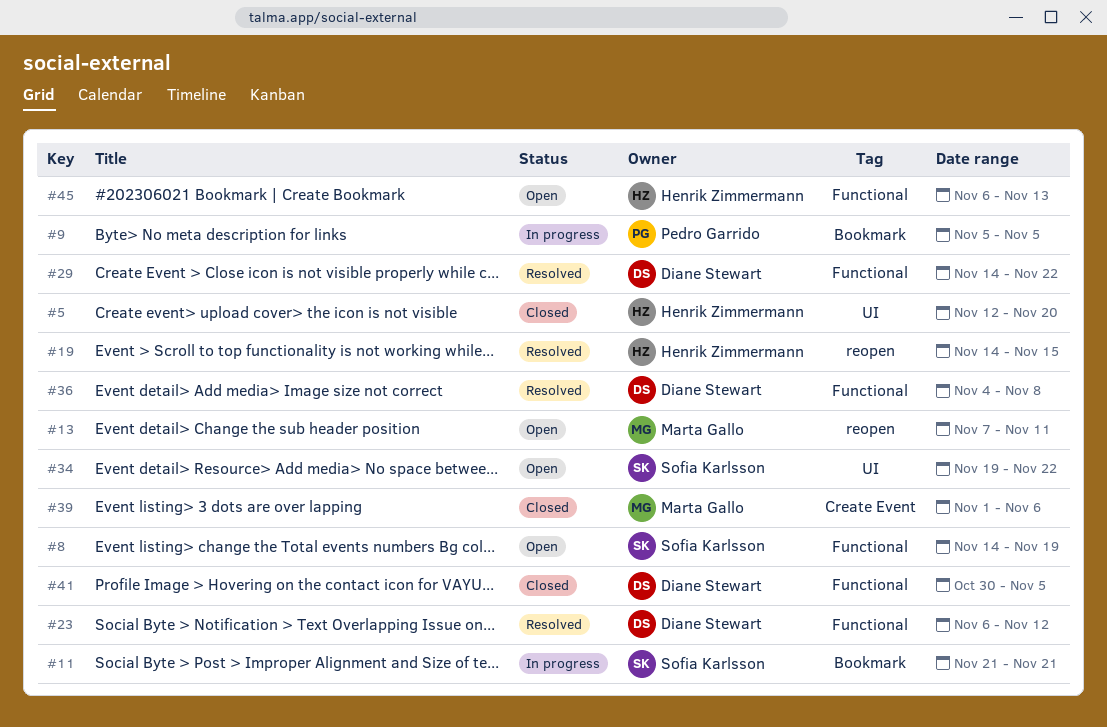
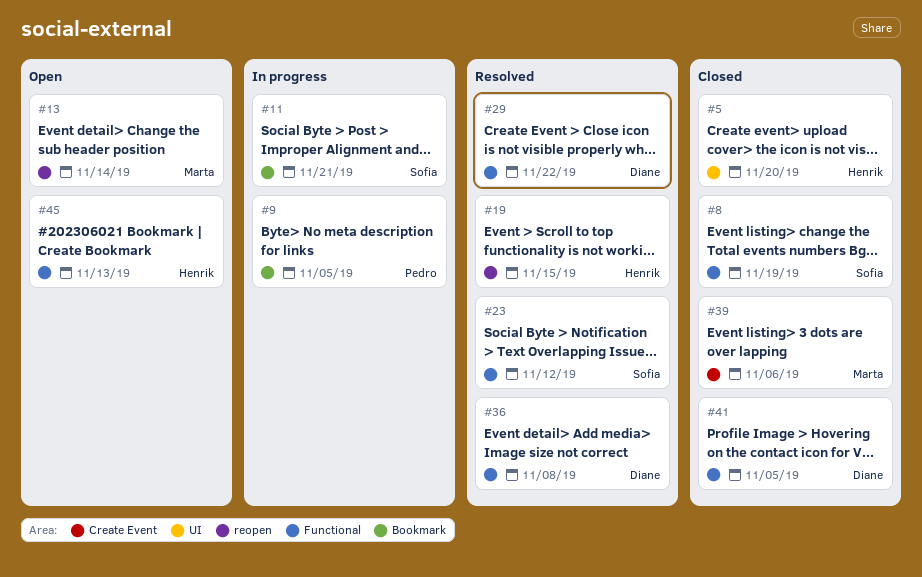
#8, status: Open -> Closed
#13, due: Nov 11 -> Nov 14
#23, owner: Diane Stewart -> Sofia Karlsson
#34: present -> none

